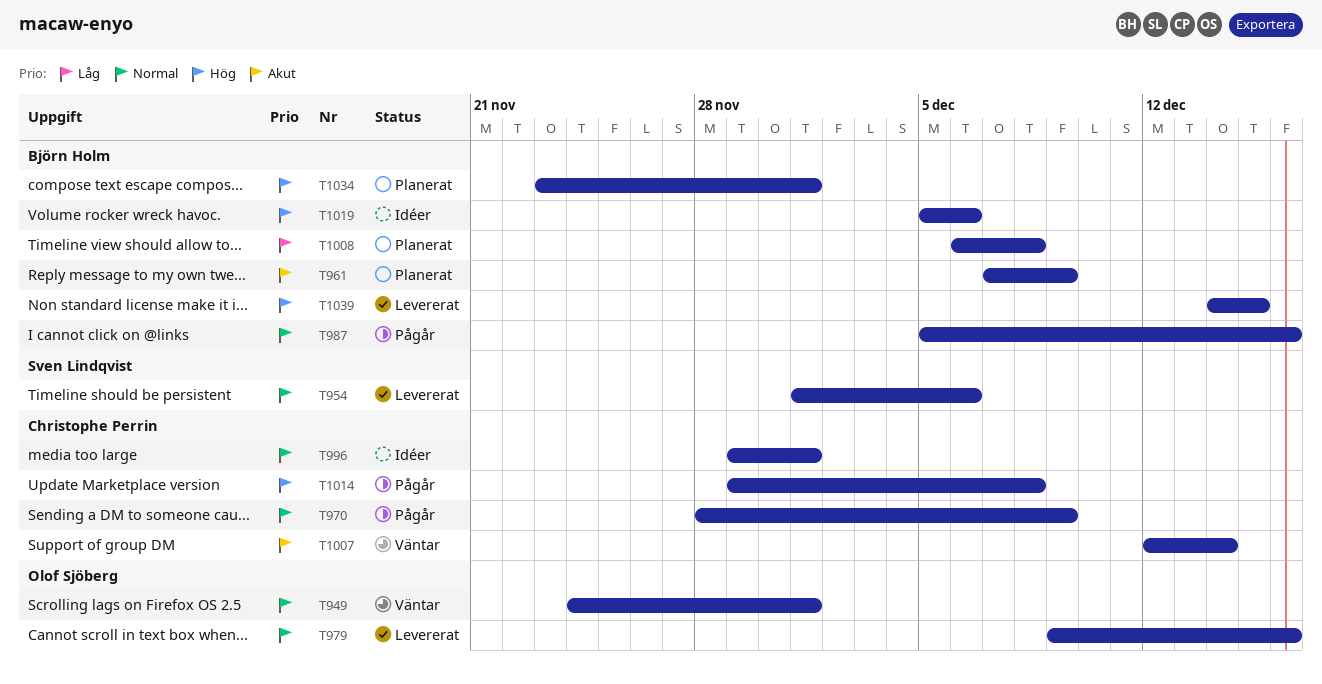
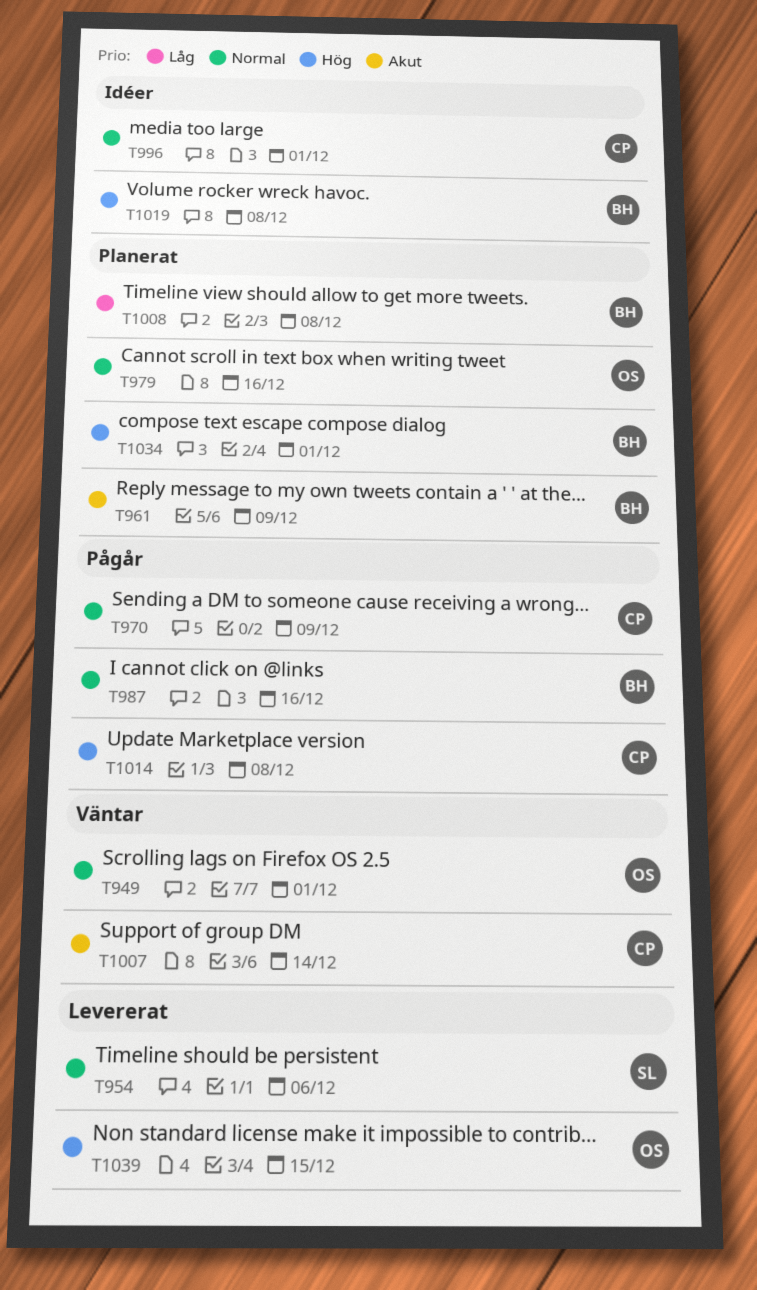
T979, status: Levererat -> Planerat
T1019, due: Dec 6 -> Dec 8
T1039, owner: Björn Holm -> Olof Sjöberg

